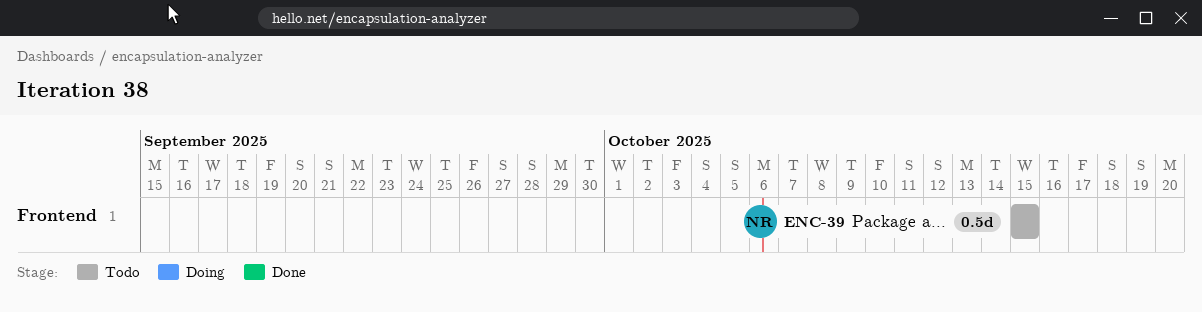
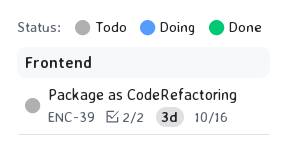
ENC-39, estimate: 0.5d -> 3d
ENC-39, due: Oct 15 -> Oct 16

